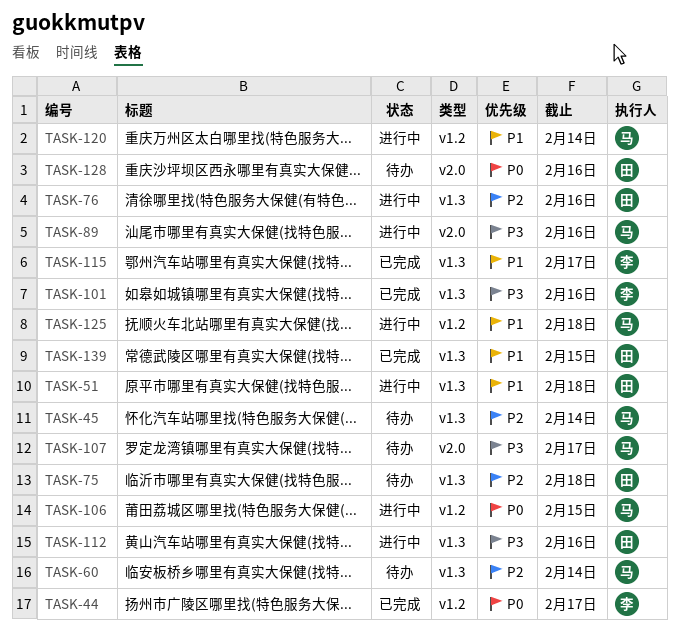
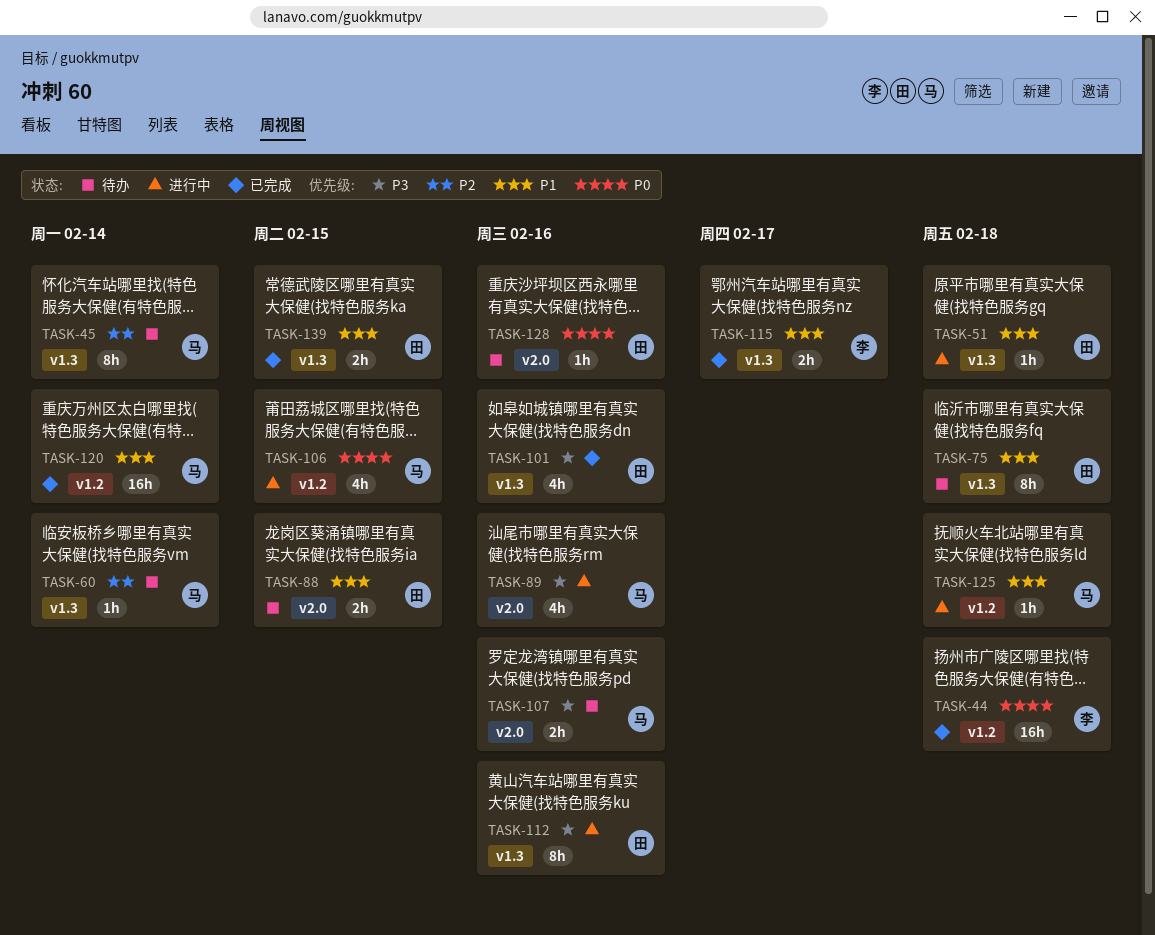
TASK-44, due: Feb 17 -> Feb 18
TASK-75, priority: P2 -> P1
TASK-76: present -> none
TASK-88: none -> present
TASK-101, owner: 李 -> 田
TASK-107, due: Feb 17 -> Feb 16
TASK-120, status: 进行中 -> 已完成

